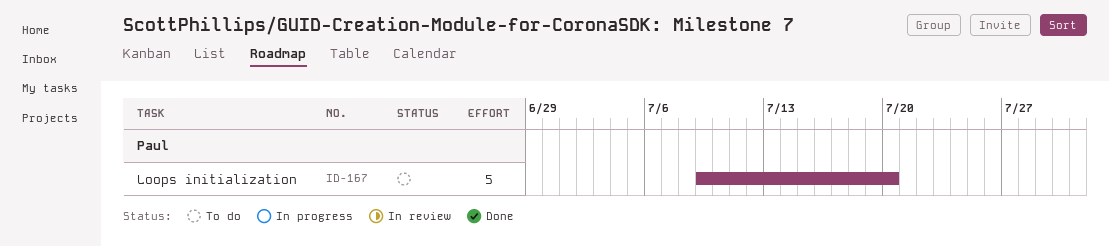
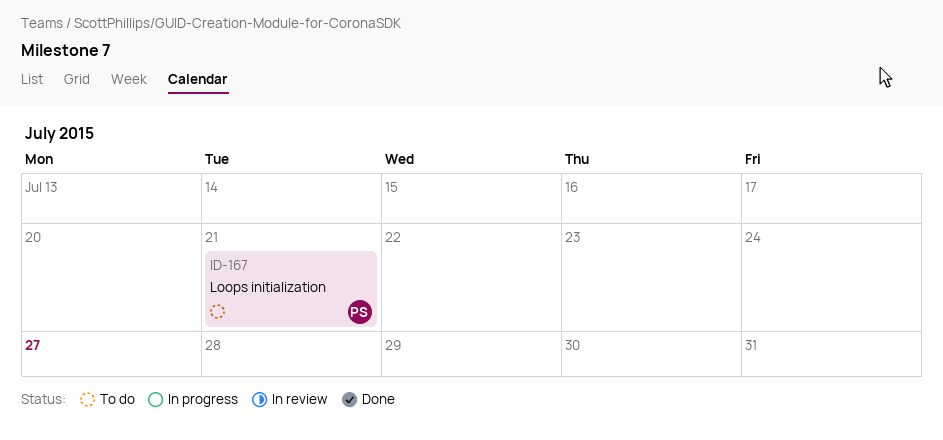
ID-167, due: Jul 20 -> Jul 21

